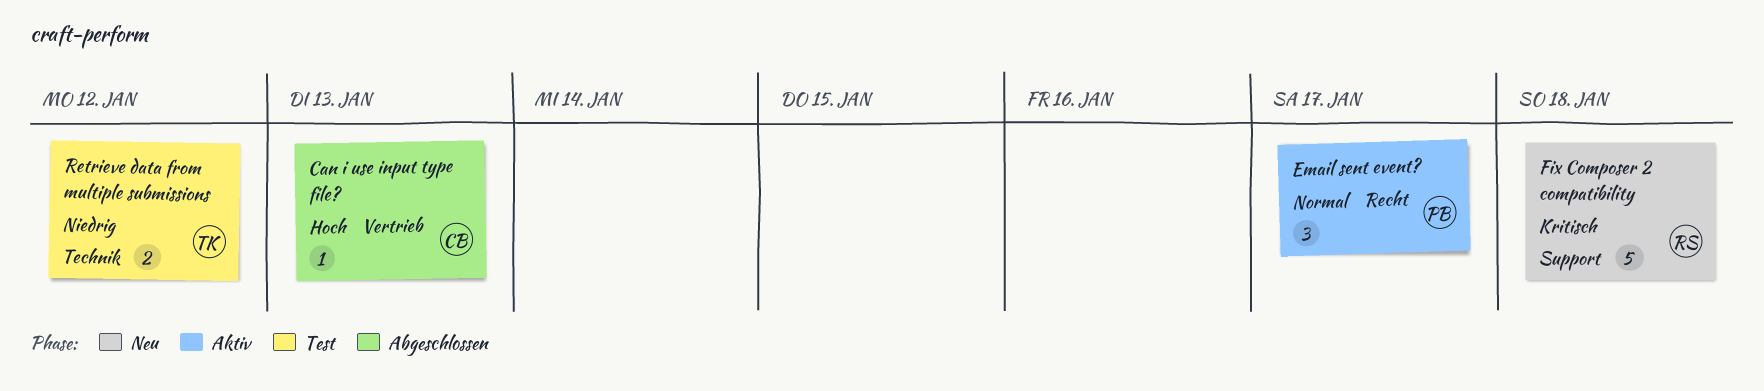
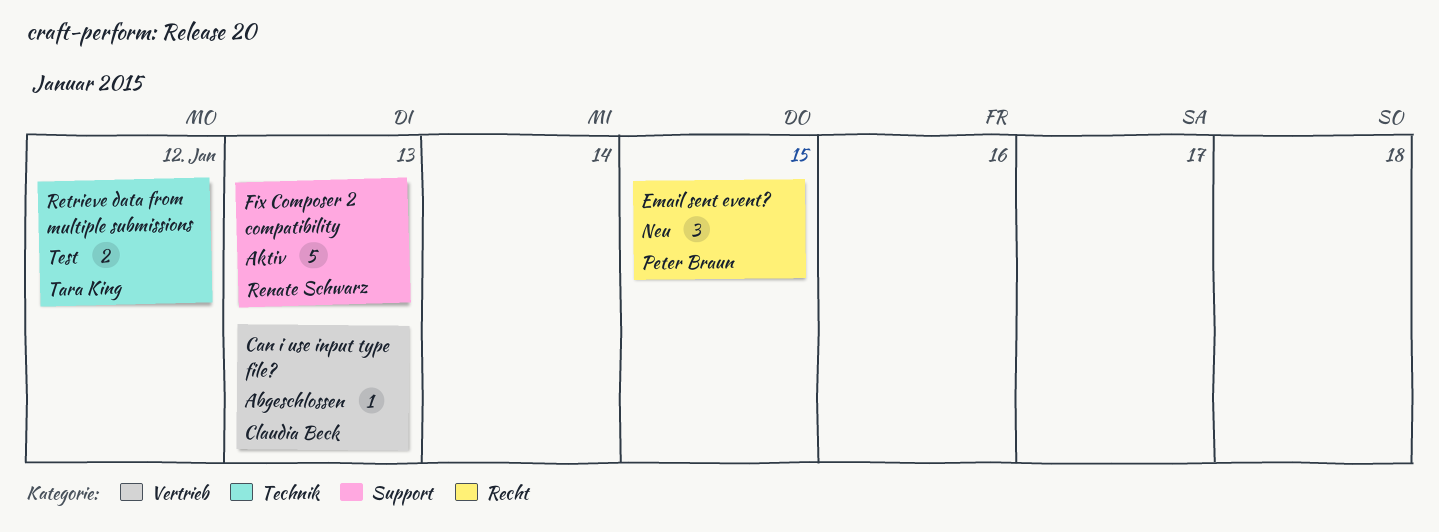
Email sent event?, status: Aktiv -> Neu
Email sent event?, due: Jan 17 -> Jan 15
Fix Composer 2 compatibility, status: Neu -> Aktiv
Fix Composer 2 compatibility, due: Jan 18 -> Jan 13

